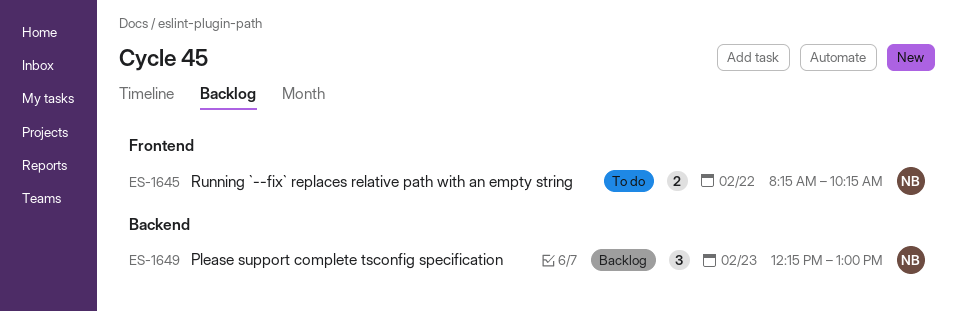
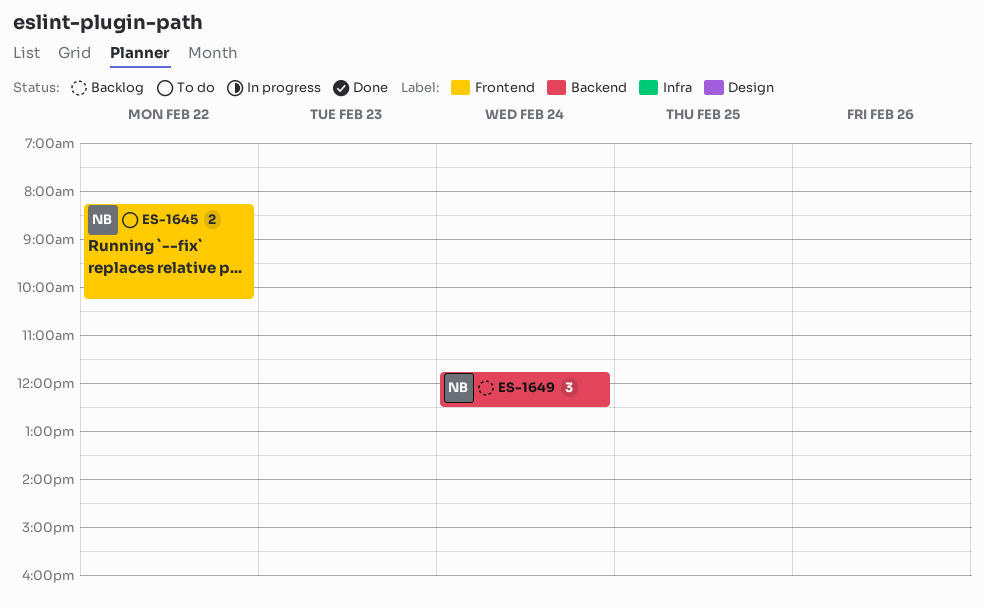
ES-1649, day: Feb 23 -> Feb 24
ES-1649, begins: 12:15 -> 11:45
ES-1649, ends: 13:00 -> 12:30

